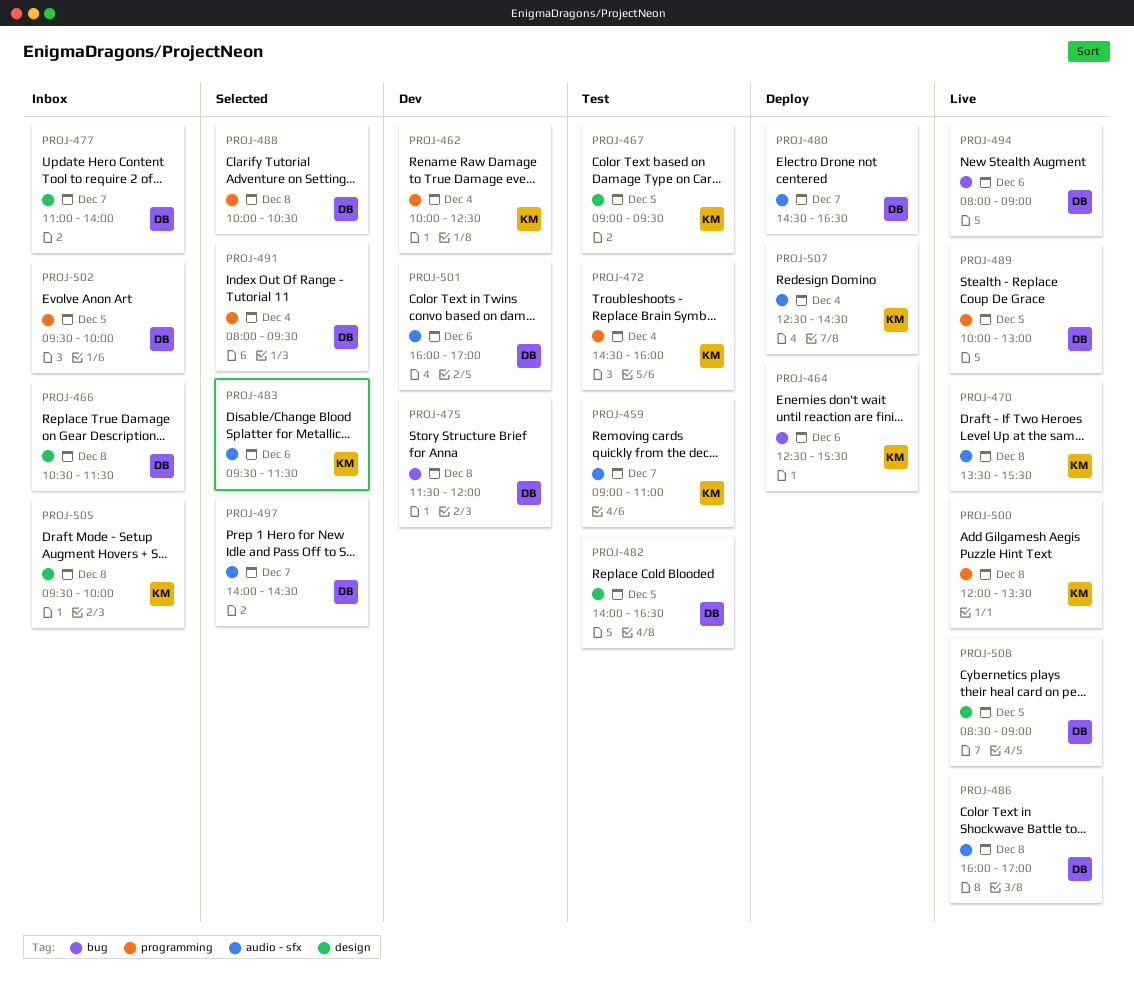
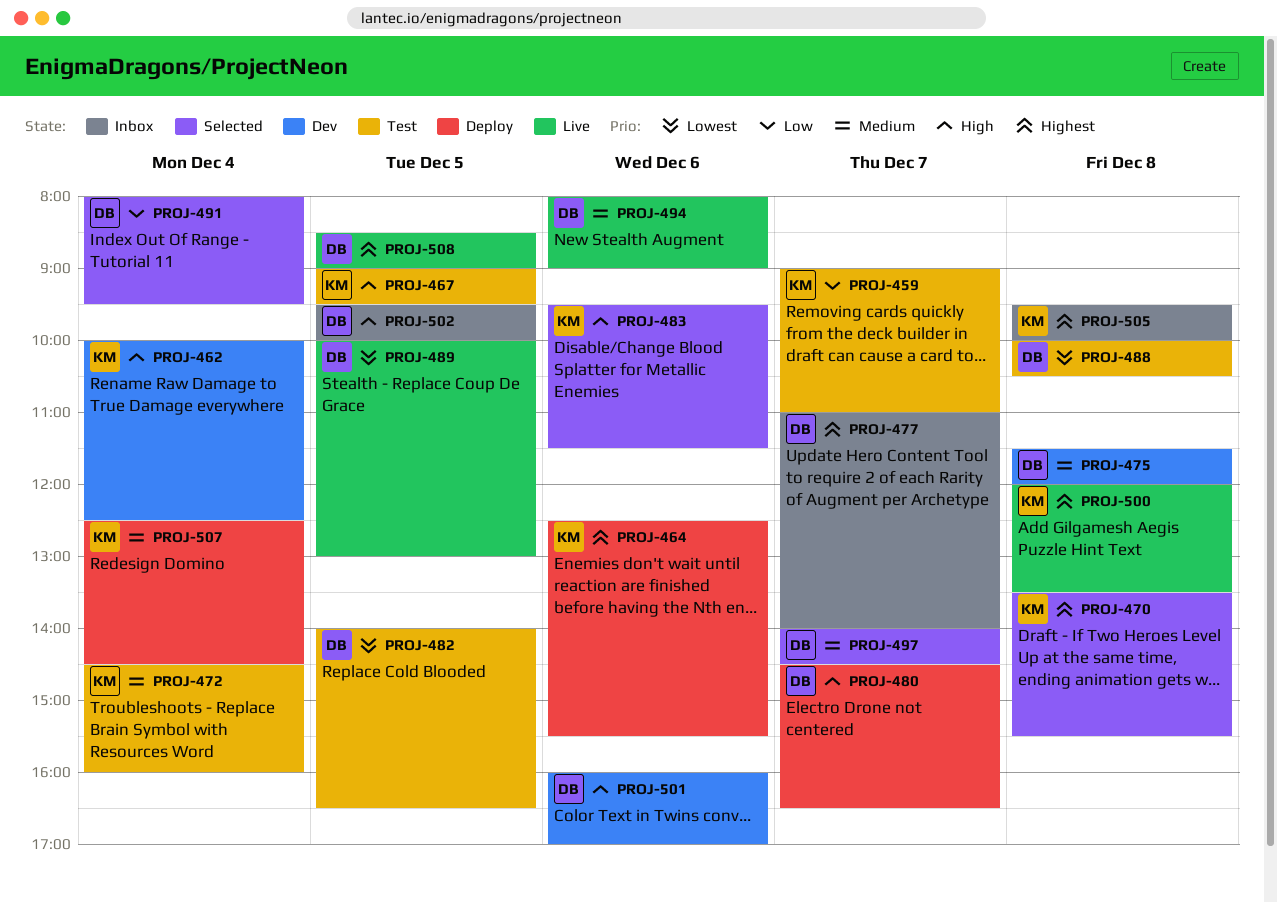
PROJ-466: present -> none
PROJ-470, status: Live -> Selected
PROJ-486: present -> none
PROJ-488, status: Selected -> Test

